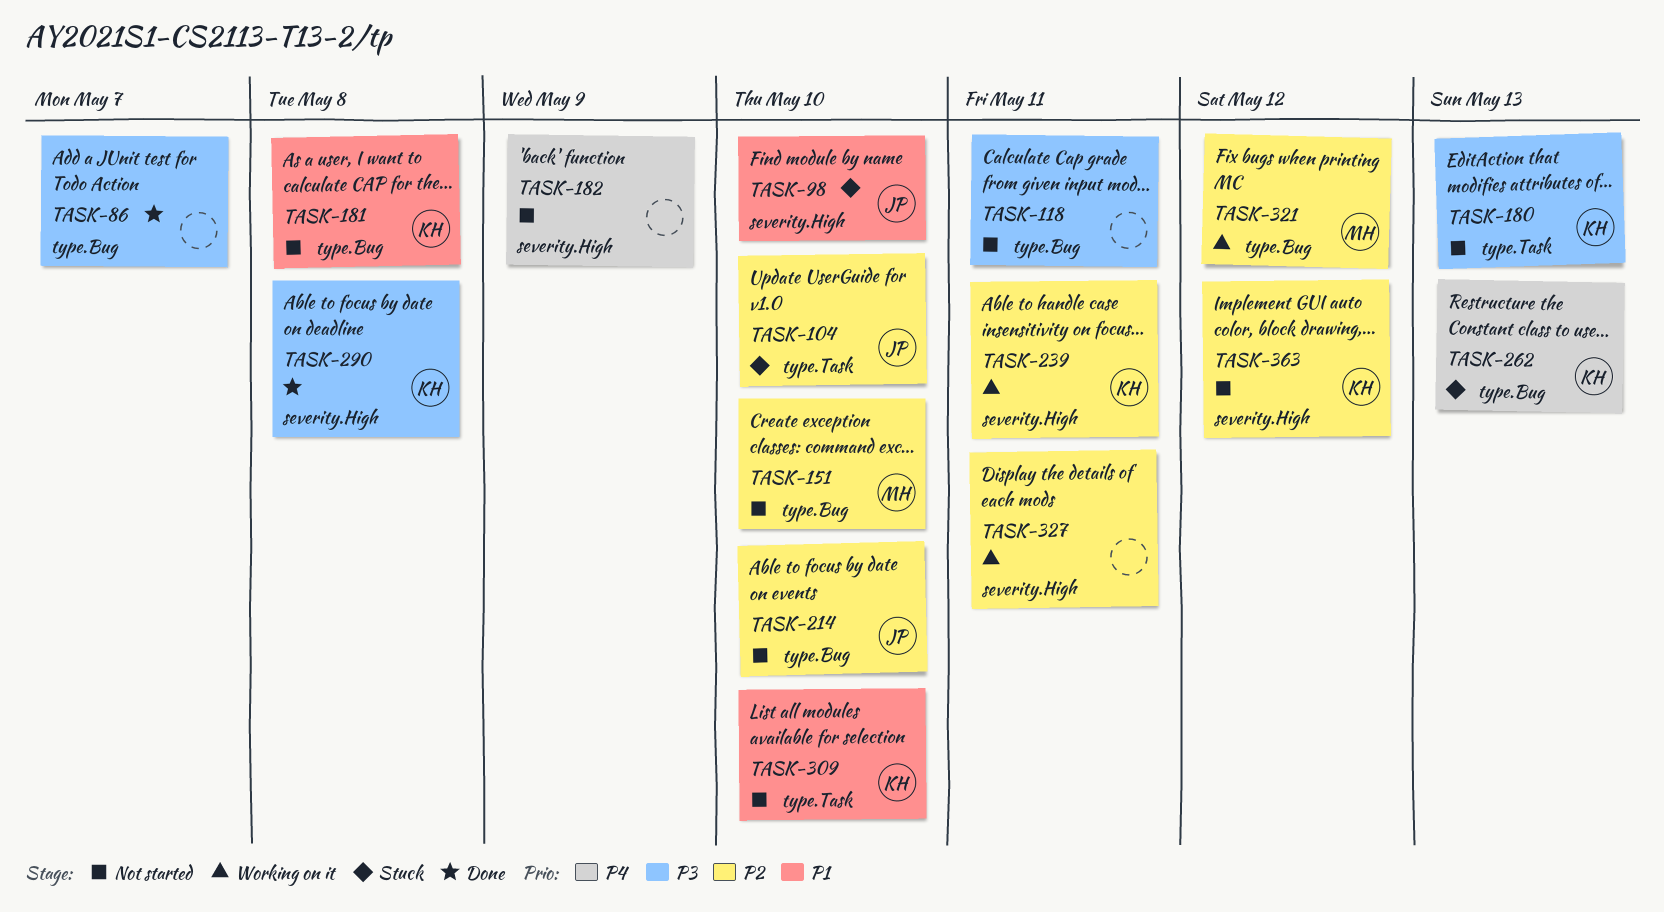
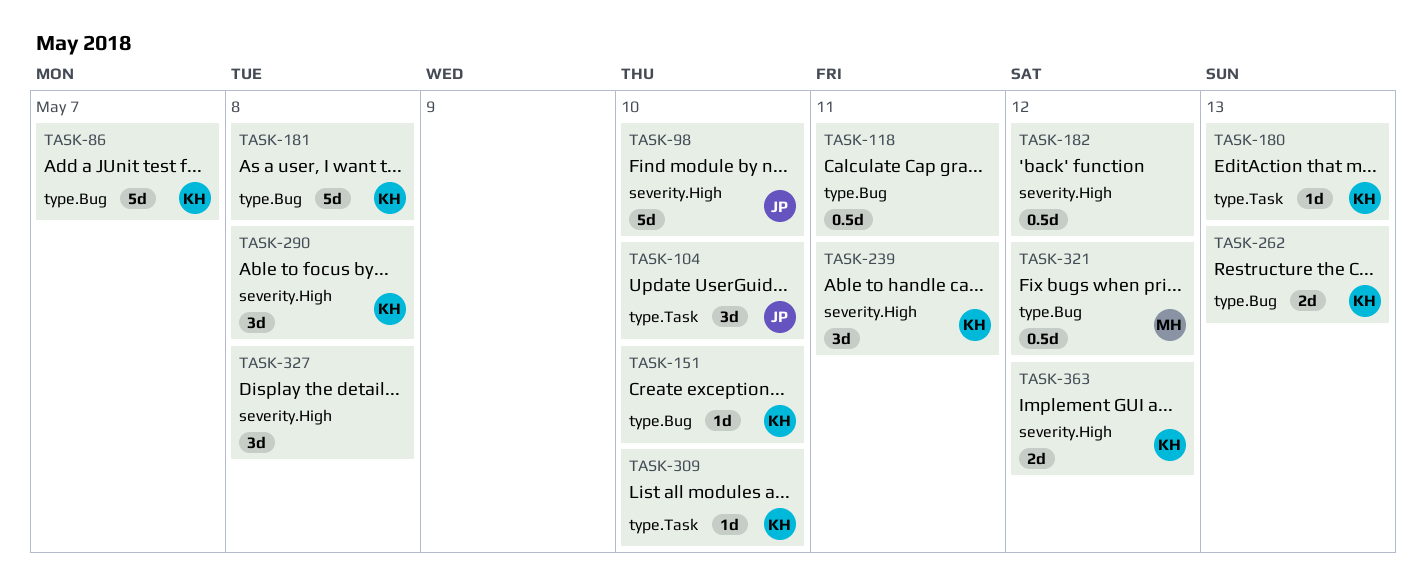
TASK-86, owner: none -> KH
TASK-151, owner: MH -> KH
TASK-182, due: May 9 -> May 12
TASK-214: present -> none
TASK-327, due: May 11 -> May 8

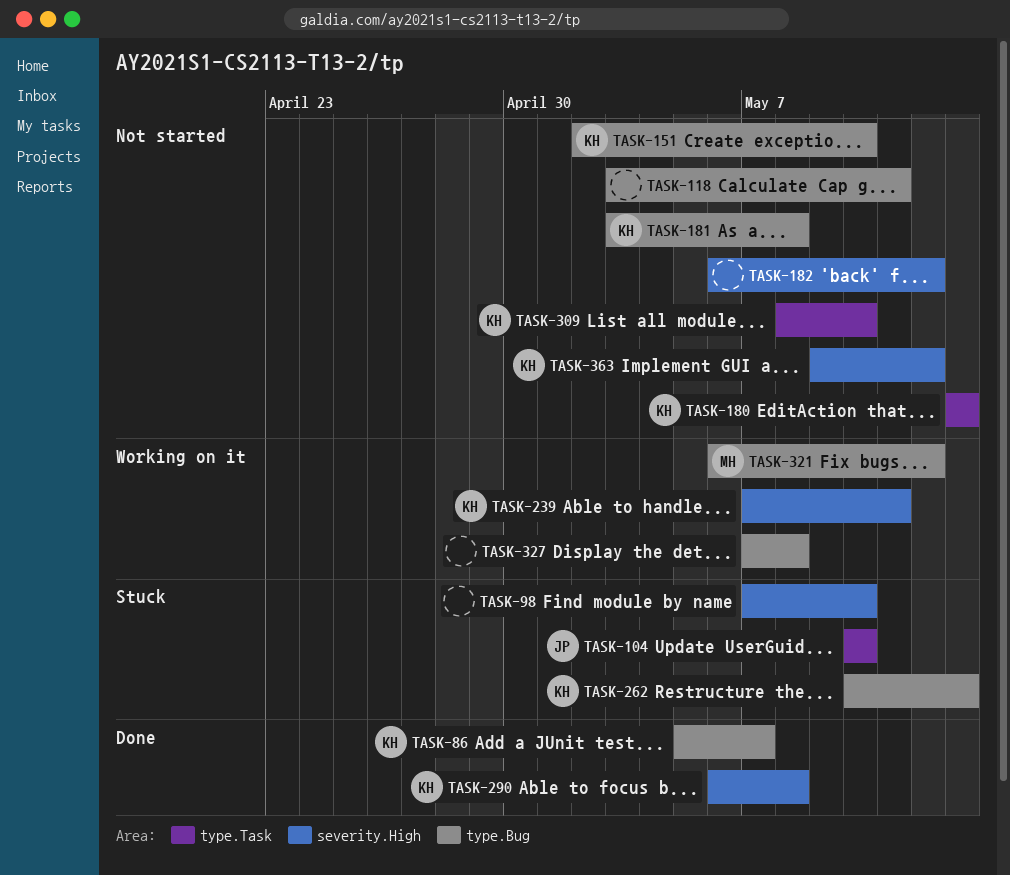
TASK-98, owner: JP -> none
TASK-327, label: severity.High -> type.Bug

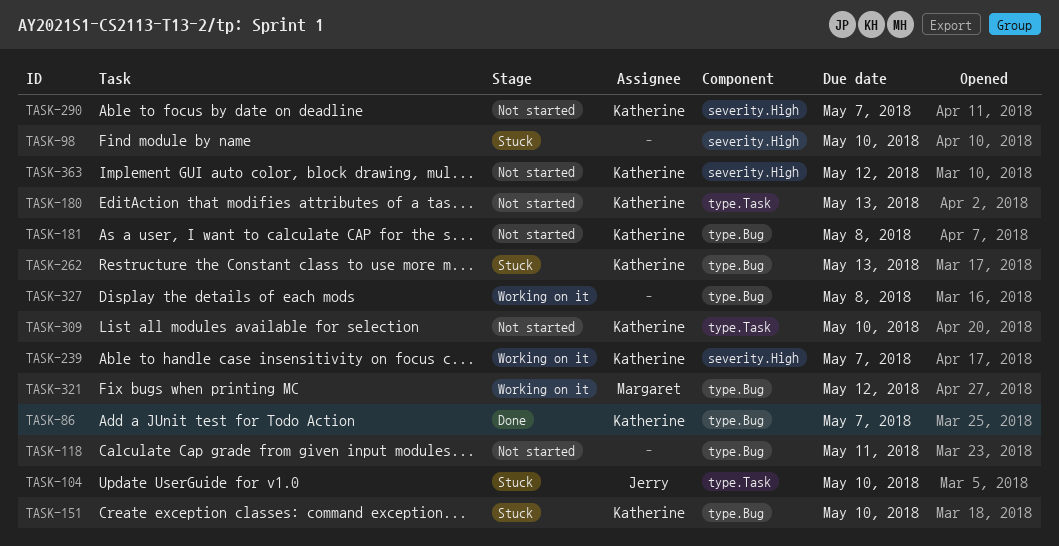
TASK-151, status: Not started -> Stuck
TASK-182: present -> none
TASK-239, due: May 11 -> May 7
TASK-290, status: Done -> Not started
TASK-290, due: May 8 -> May 7

